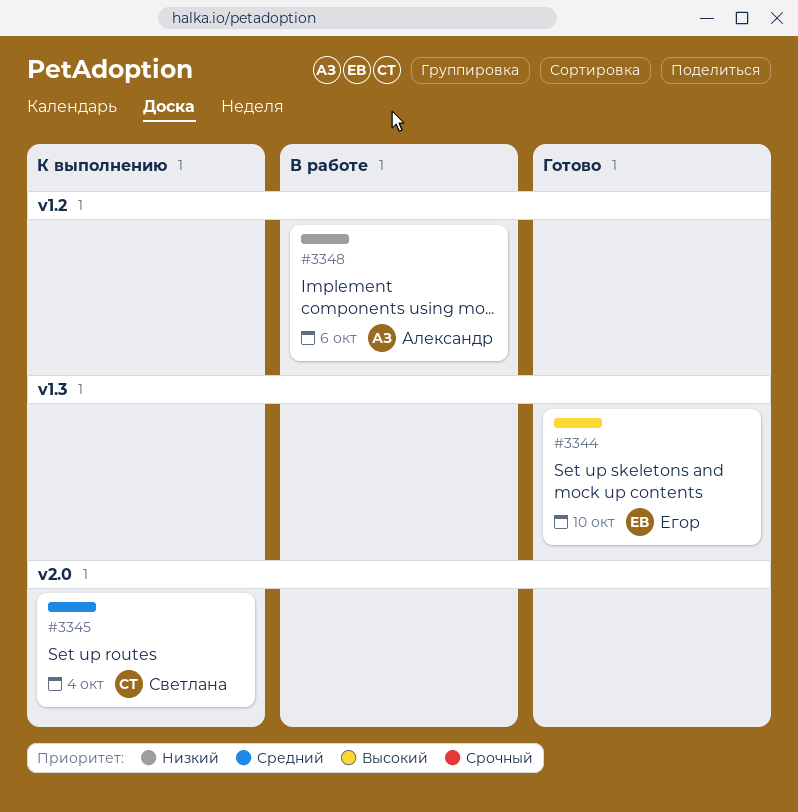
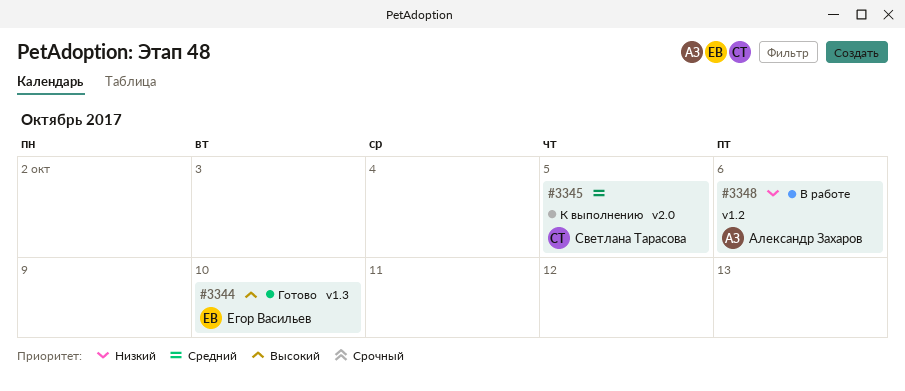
#3345, due: Oct 4 -> Oct 5

